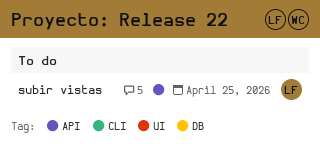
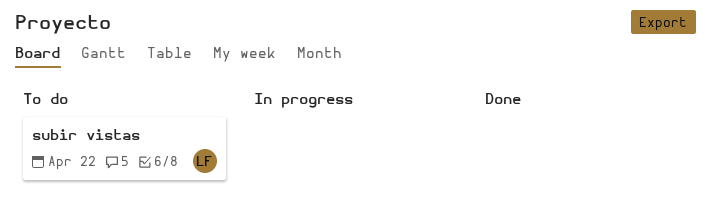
subir vistas, due: Apr 25 -> Apr 22

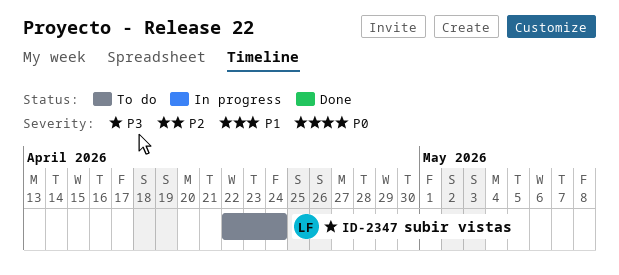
subir vistas, due: Apr 22 -> Apr 24

